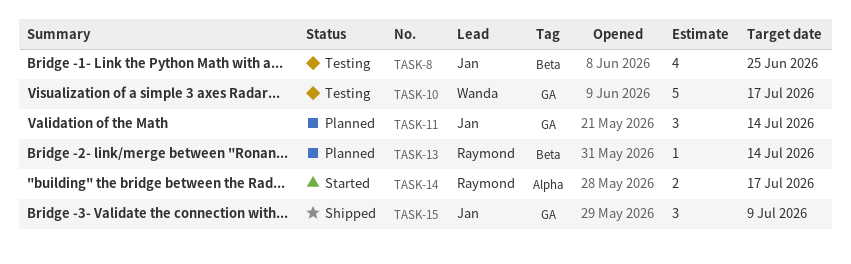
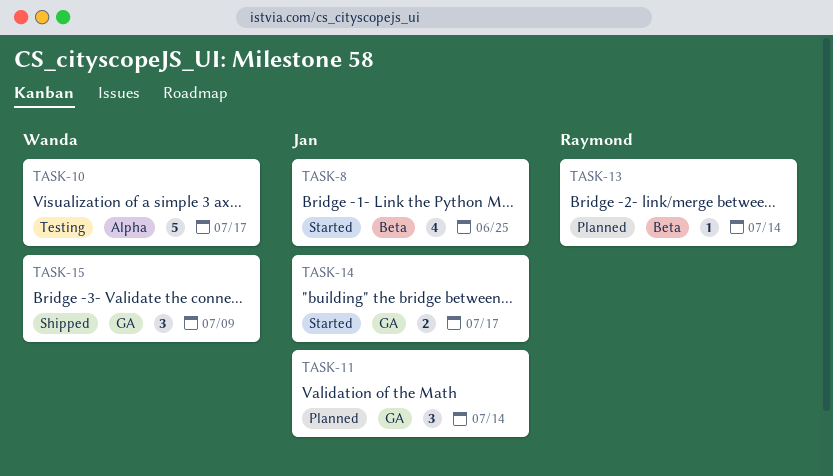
TASK-8, status: Testing -> Started
TASK-10, label: GA -> Alpha
TASK-14, owner: Raymond -> Jan
TASK-14, label: Alpha -> GA
TASK-15, owner: Jan -> Wanda

